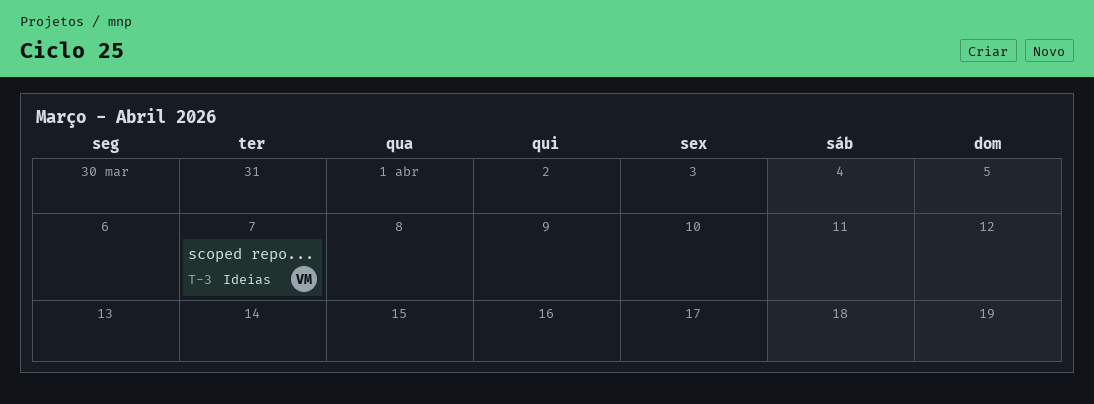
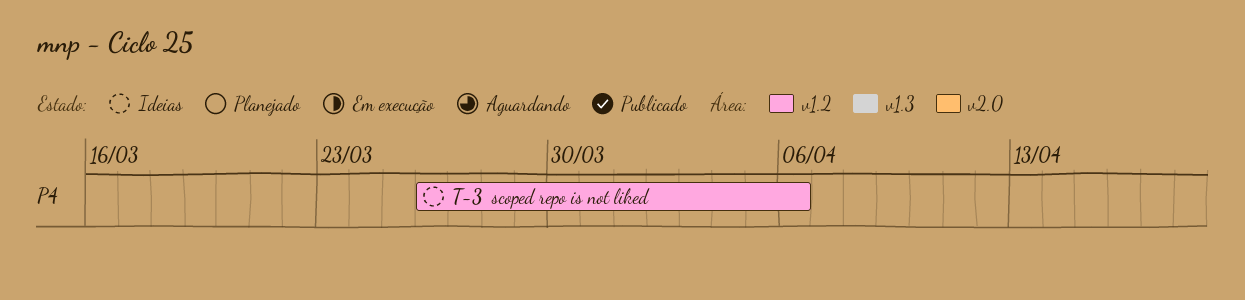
T-3, due: Apr 7 -> Apr 6

